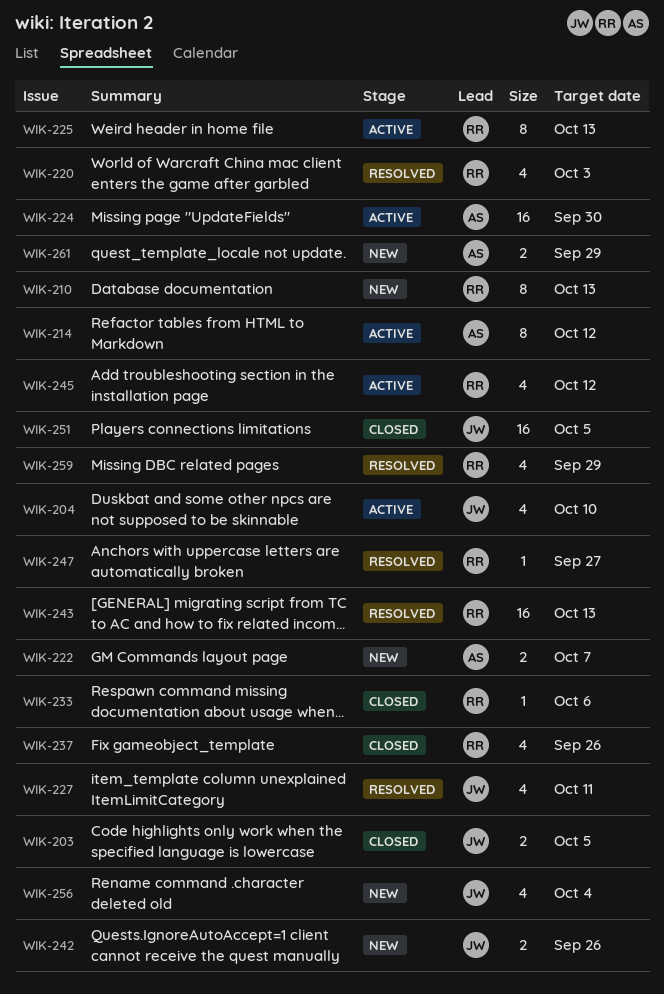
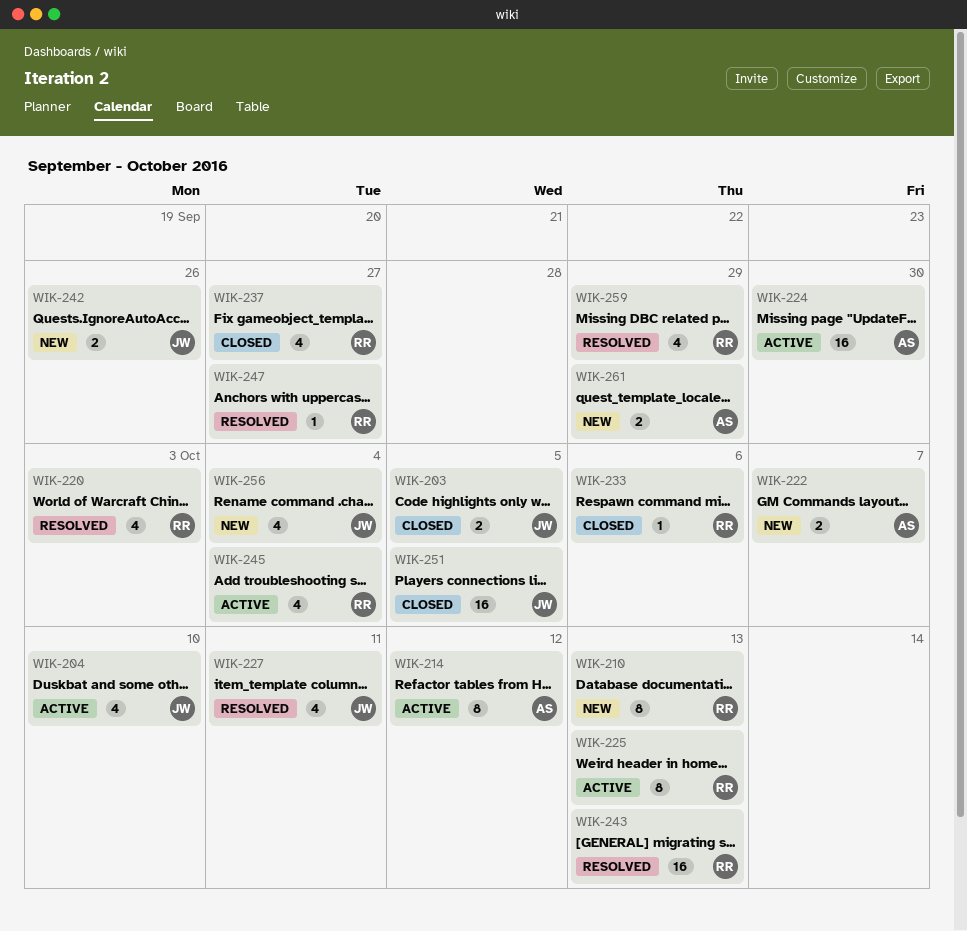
WIK-237, due: Sep 26 -> Sep 27
WIK-245, due: Oct 12 -> Oct 4

